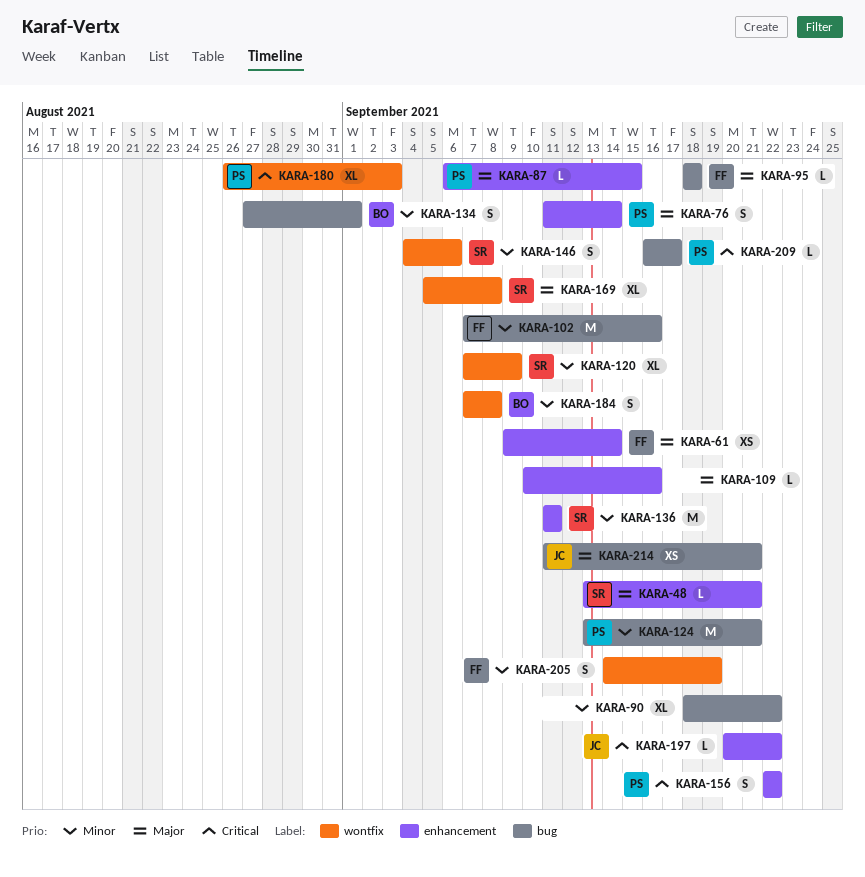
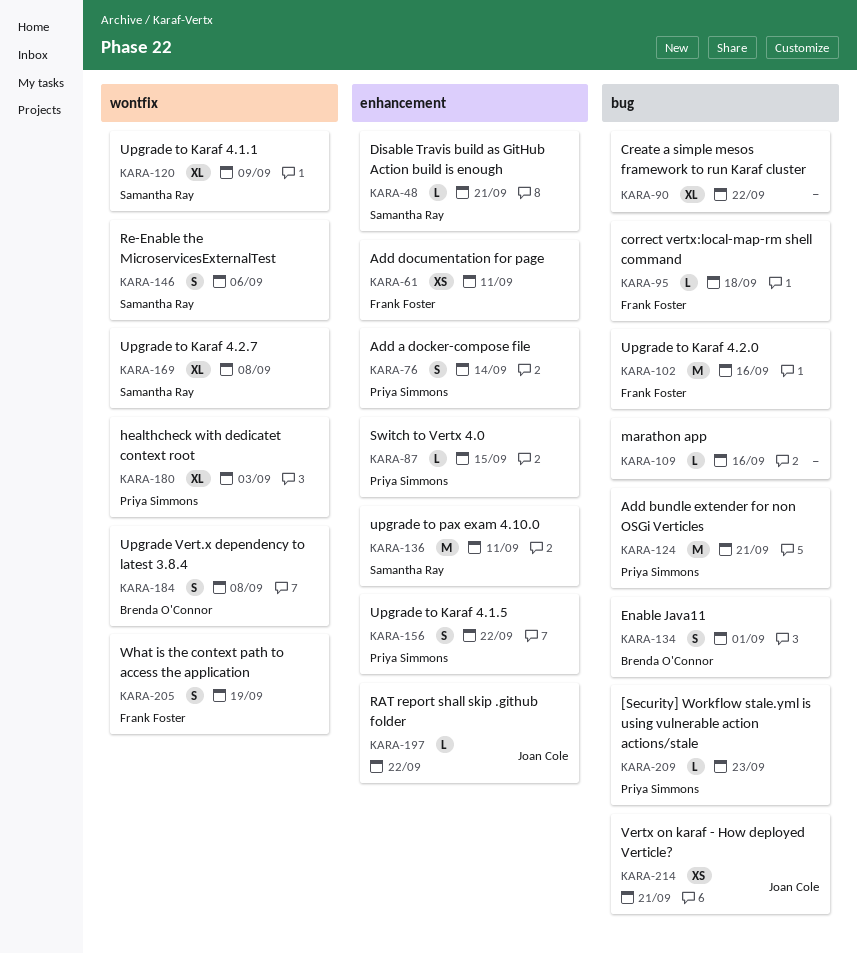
KARA-61, due: Sep 14 -> Sep 11
KARA-109, label: enhancement -> bug
KARA-209, due: Sep 17 -> Sep 23

